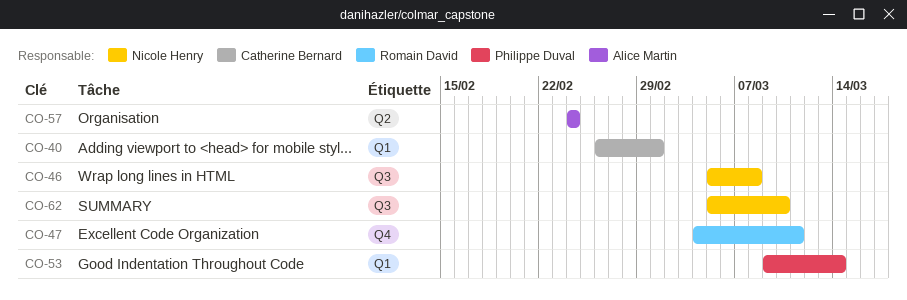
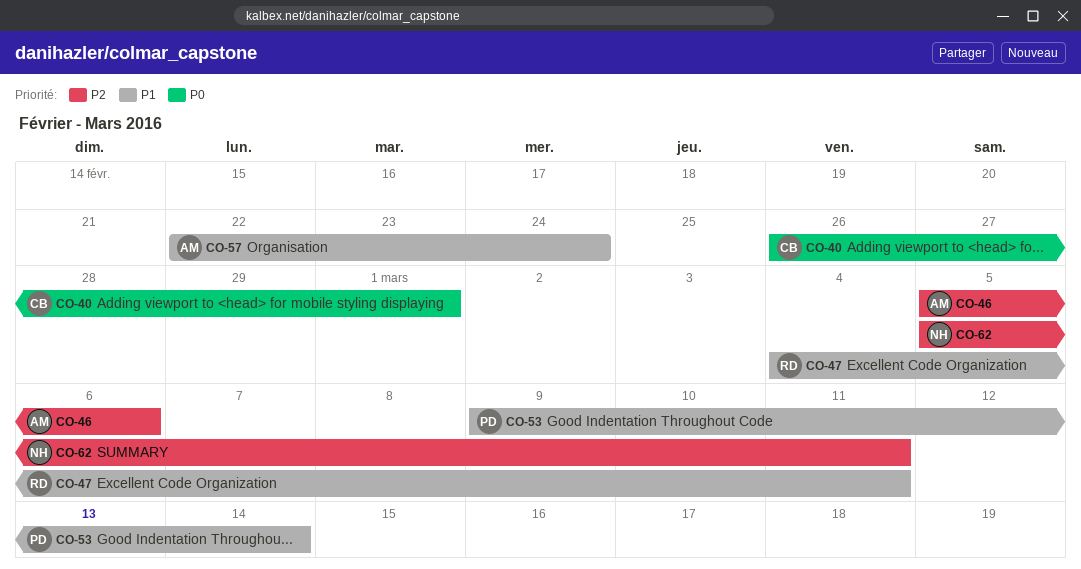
CO-46, owner: Nicole Henry -> Alice Martin
CO-46, due: Mar 8 -> Mar 6
CO-57, start: Feb 24 -> Feb 22
CO-62, due: Mar 10 -> Mar 11

